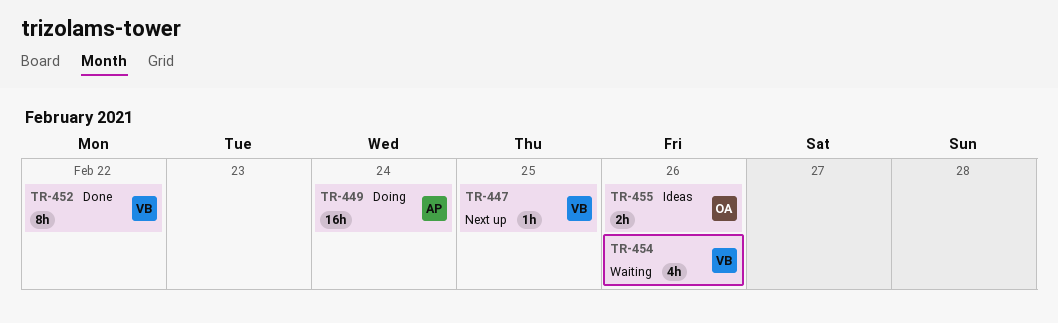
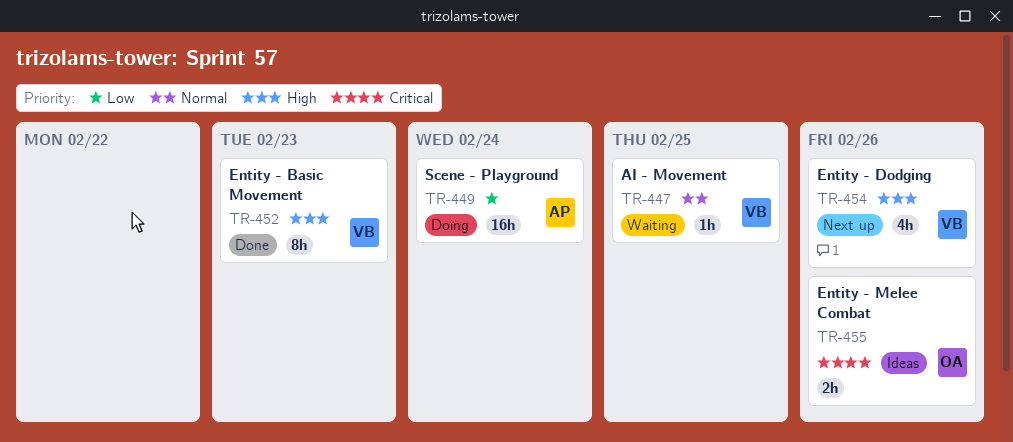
TR-447, status: Next up -> Waiting
TR-452, due: Feb 22 -> Feb 23
TR-454, status: Waiting -> Next up

